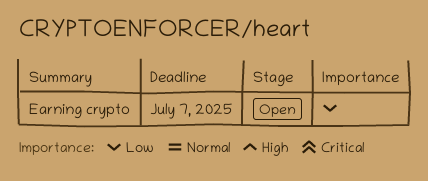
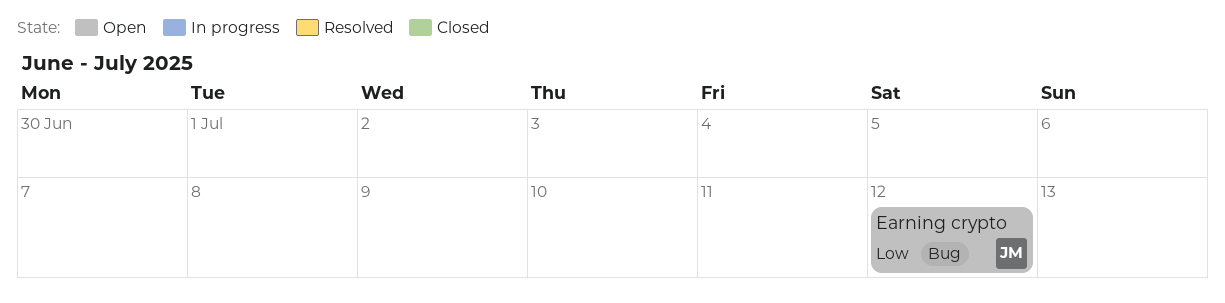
Earning crypto, due: Jul 7 -> Jul 12

